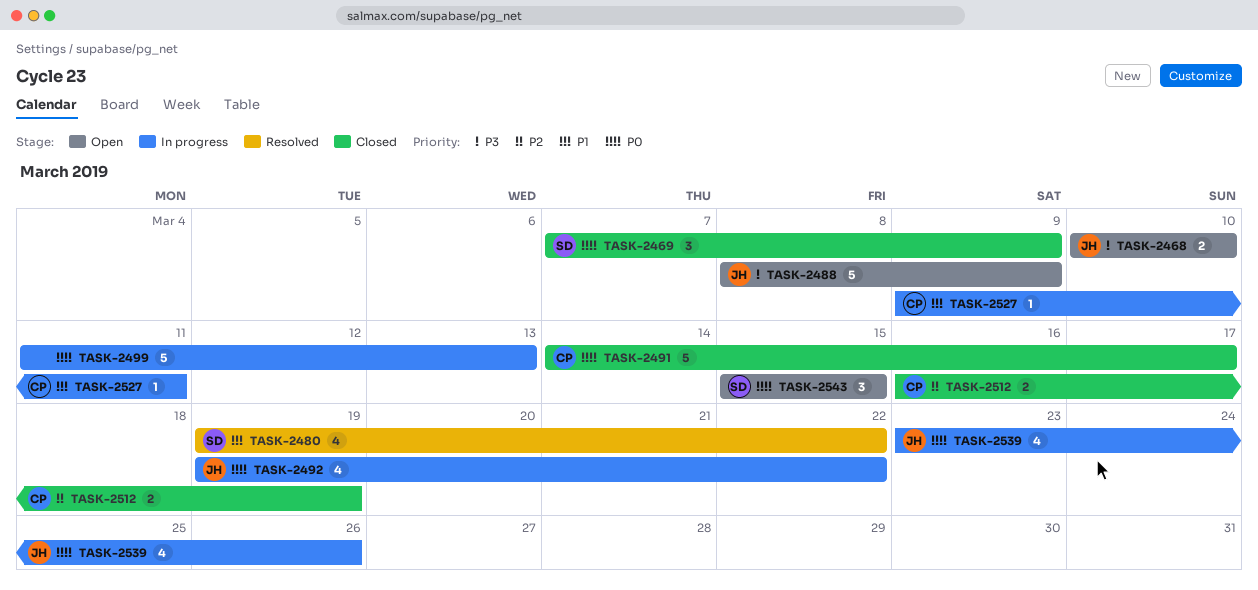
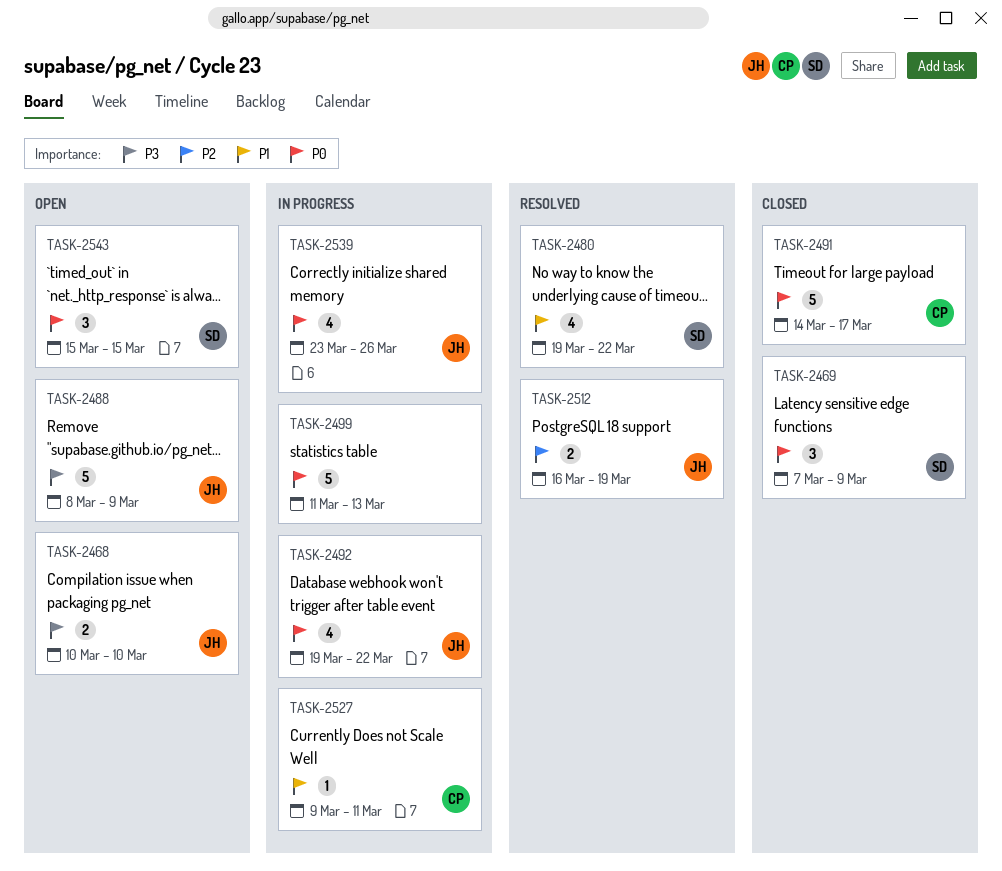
TASK-2512, status: Closed -> Resolved
TASK-2512, owner: CP -> JH

